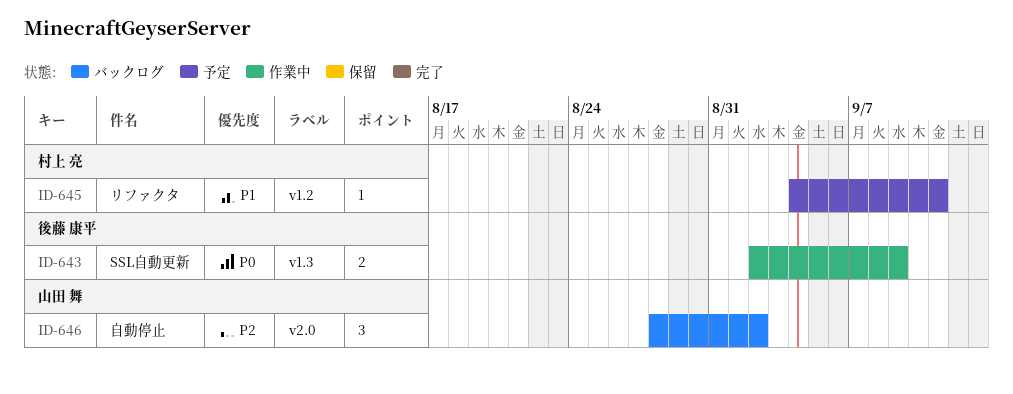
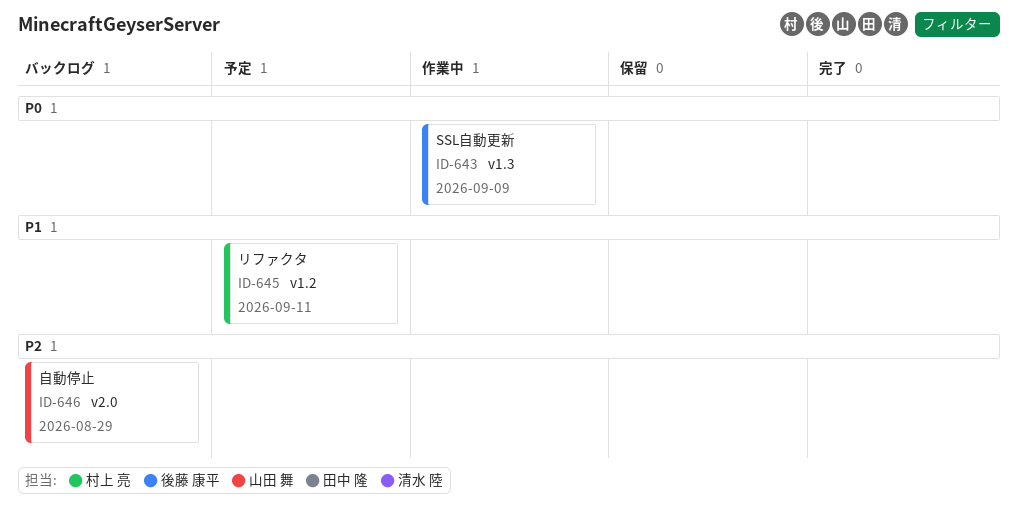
ID-646, due: Sep 2 -> Aug 29

